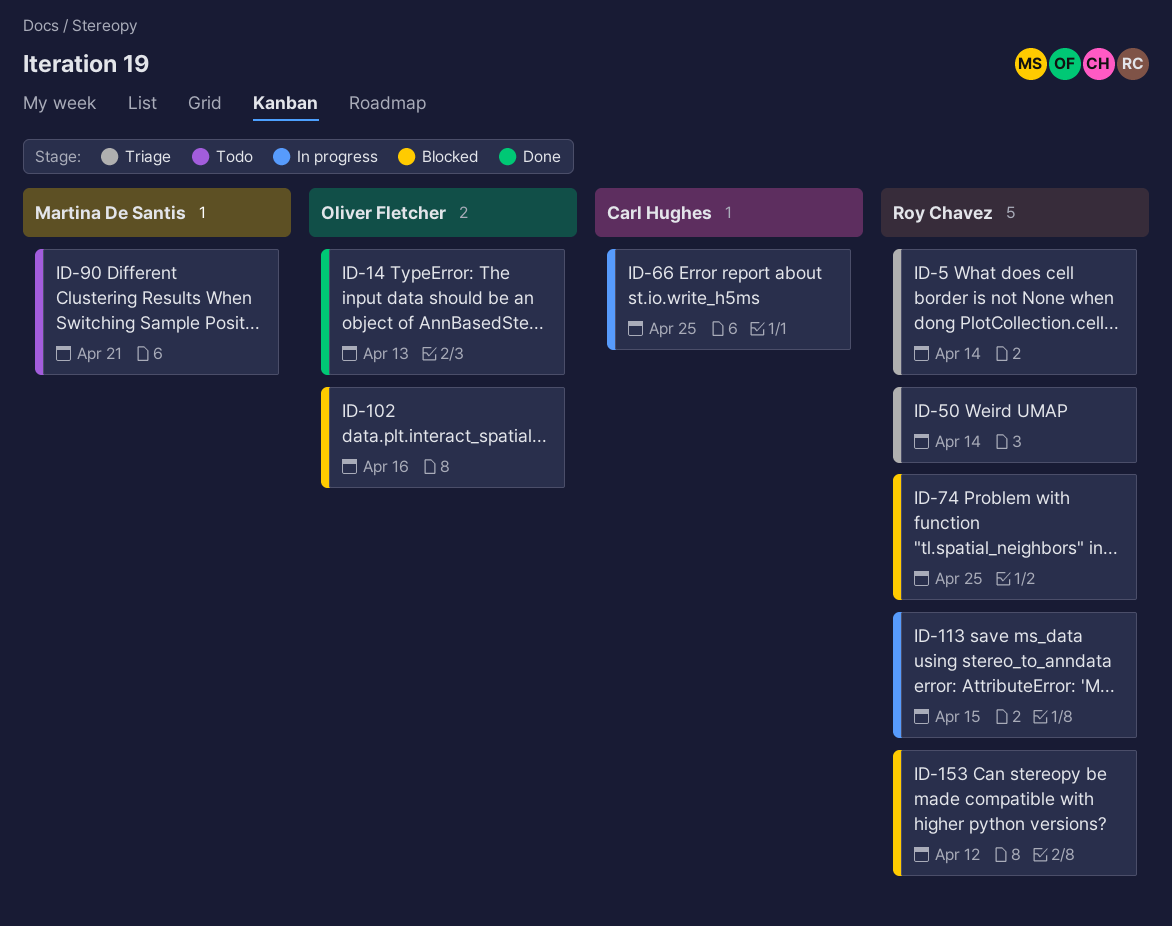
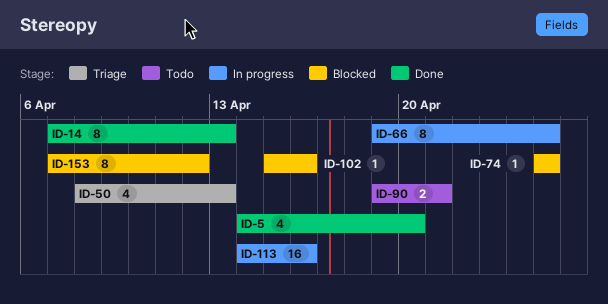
ID-5, status: Triage -> Done
ID-5, due: Apr 14 -> Apr 20
ID-50, due: Apr 14 -> Apr 13
ID-113, due: Apr 15 -> Apr 16

